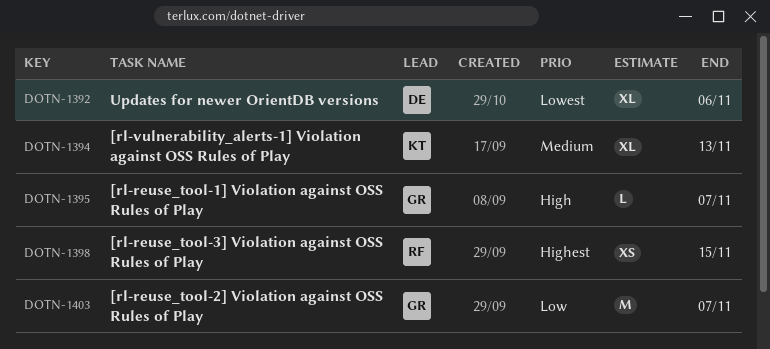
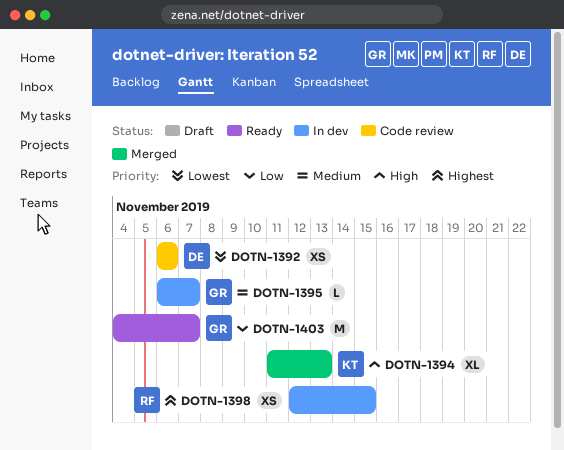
DOTN-1392, estimate: XL -> XS
DOTN-1394, priority: Medium -> High
DOTN-1395, priority: High -> Medium

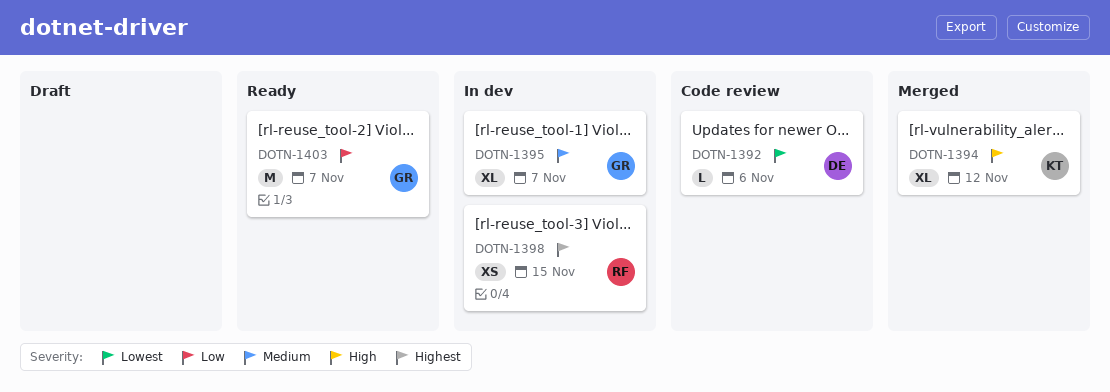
DOTN-1392, estimate: XS -> L
DOTN-1394, due: Nov 13 -> Nov 12
DOTN-1395, estimate: L -> XL

